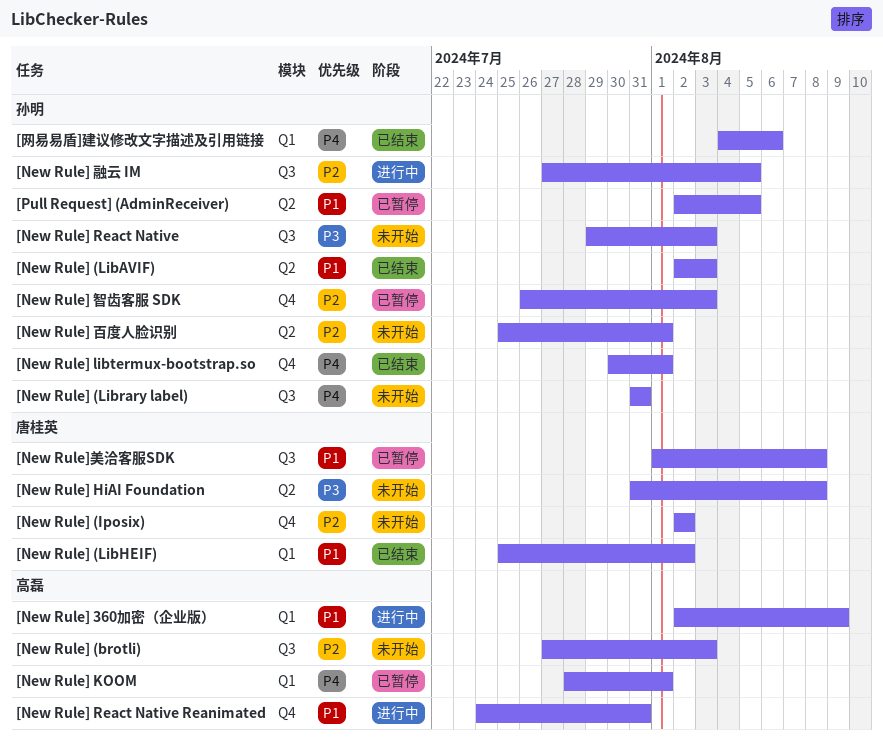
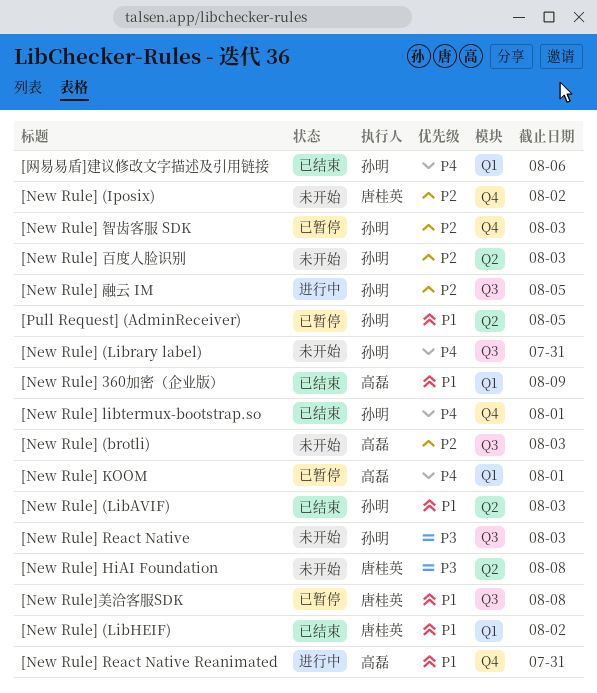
[New Rule] 360加密（企业版）, status: 进行中 -> 已结束
[New Rule] 百度人脸识别, due: Aug 1 -> Aug 3

